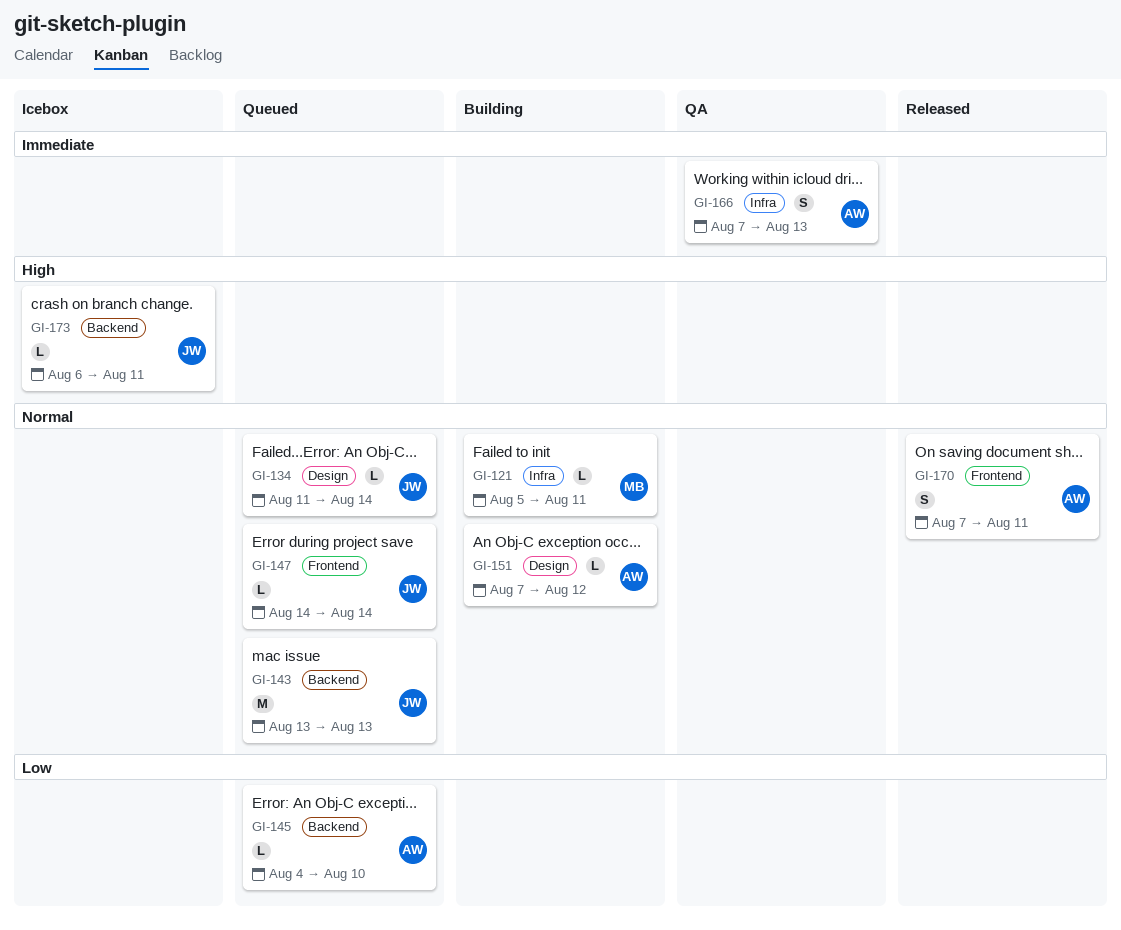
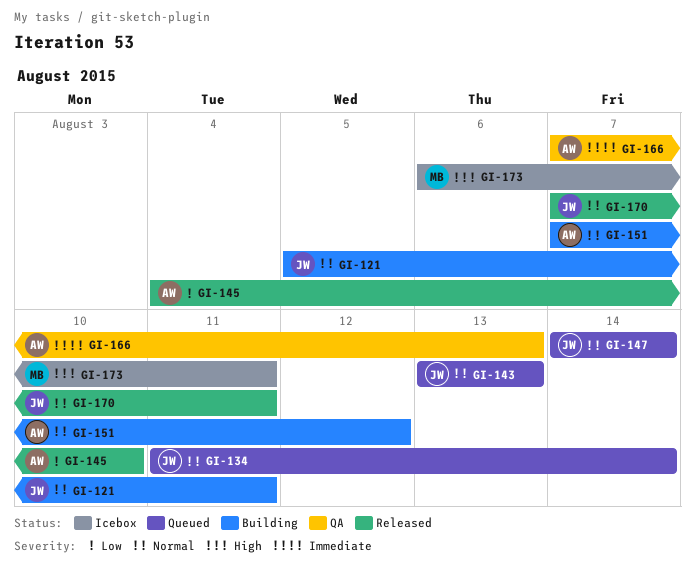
GI-121, owner: MB -> JW
GI-145, status: Queued -> Released
GI-170, owner: AW -> JW
GI-173, owner: JW -> MB

